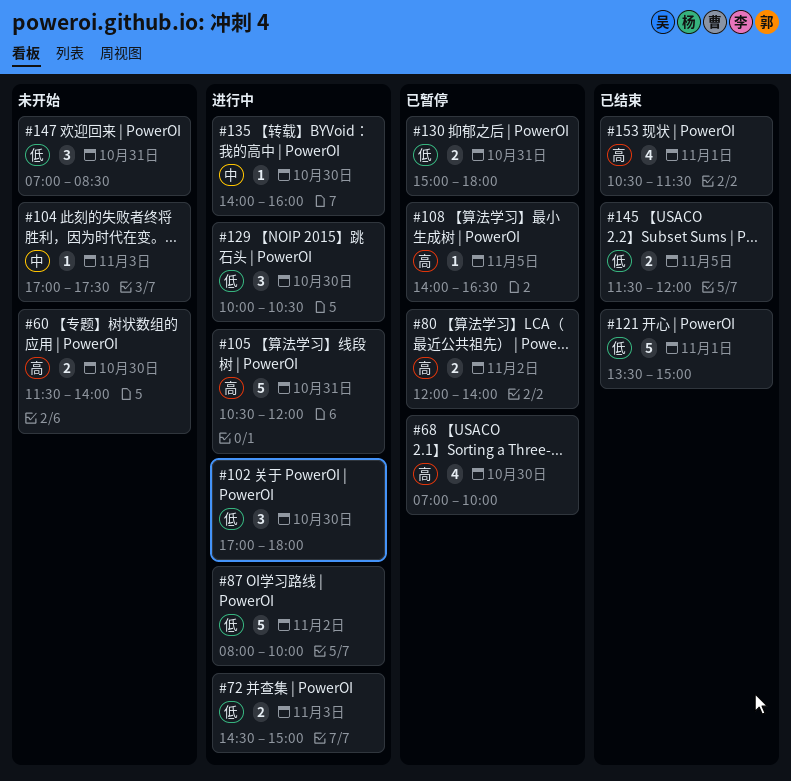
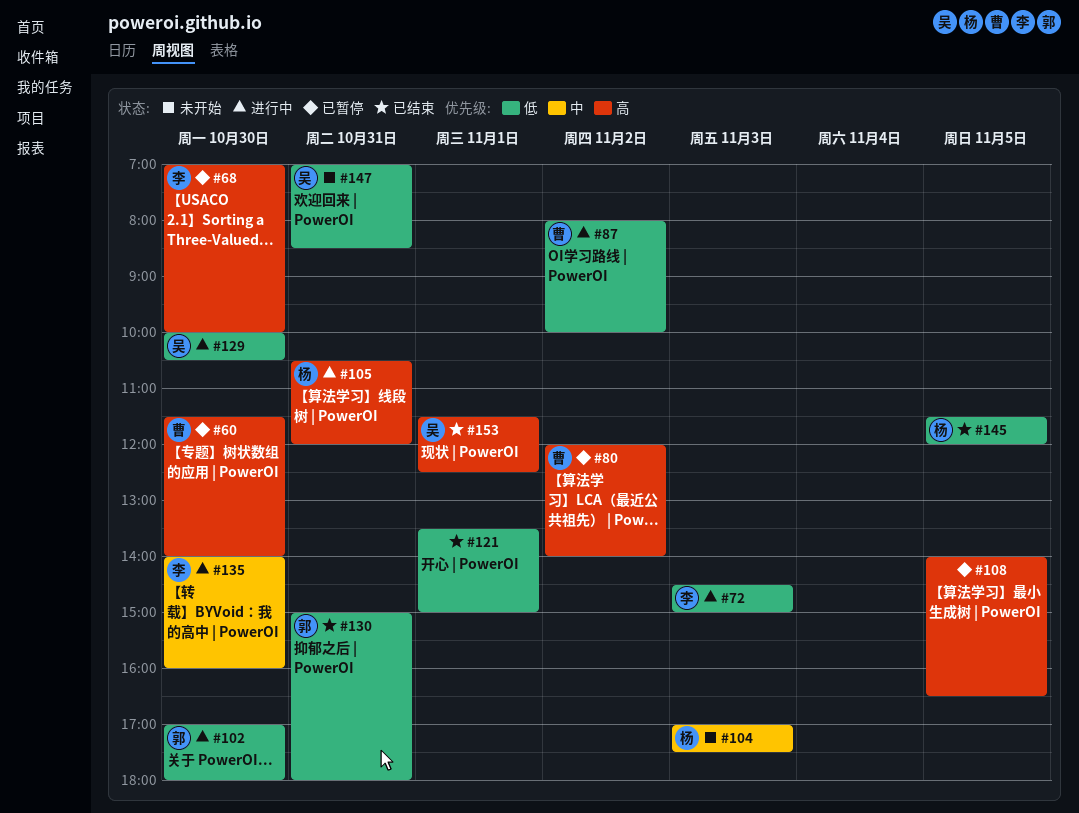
#60, status: 未开始 -> 已暂停
#130, status: 已暂停 -> 已结束
#153, begins: 10:30 -> 11:30
#153, ends: 11:30 -> 12:30

